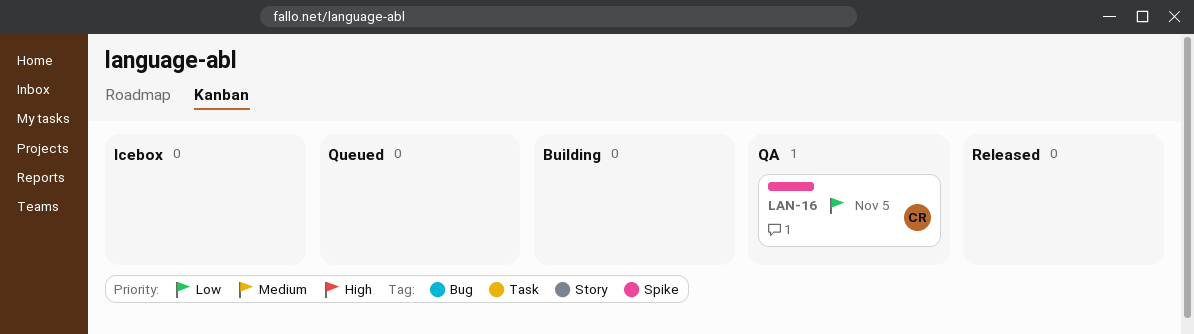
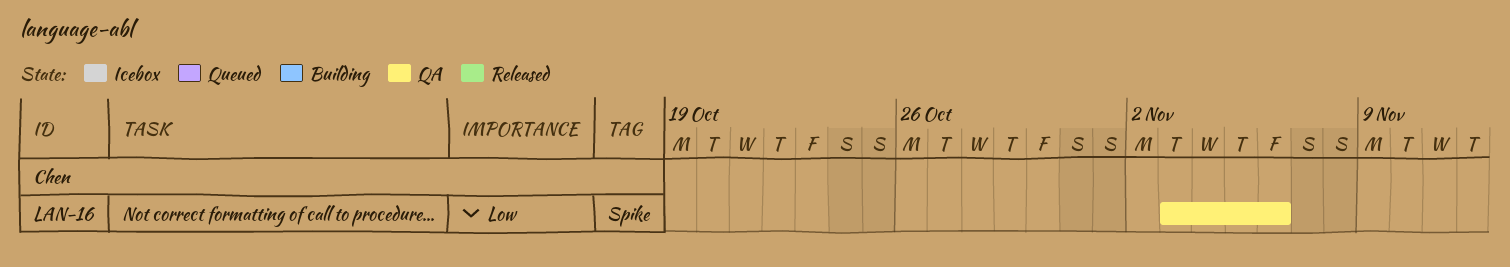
LAN-16, due: Nov 5 -> Nov 6

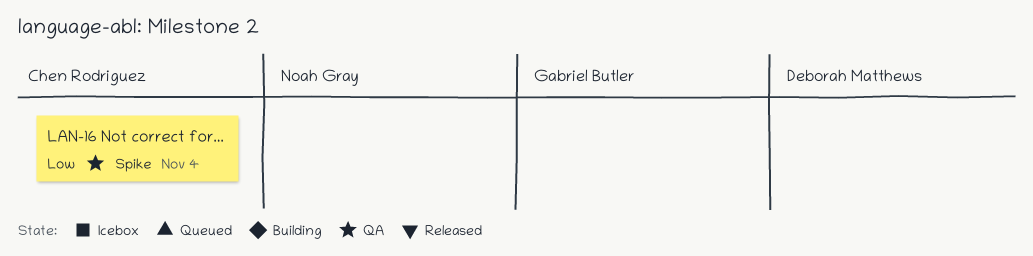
LAN-16, due: Nov 6 -> Nov 4

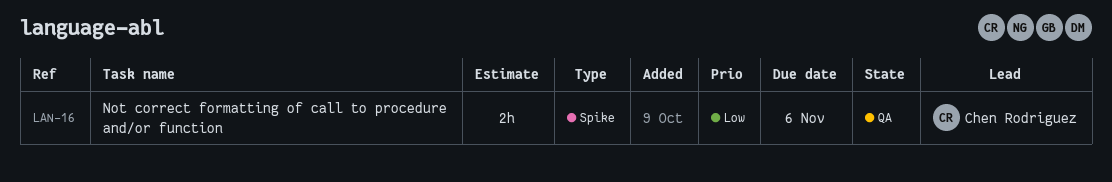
LAN-16, due: Nov 4 -> Nov 6

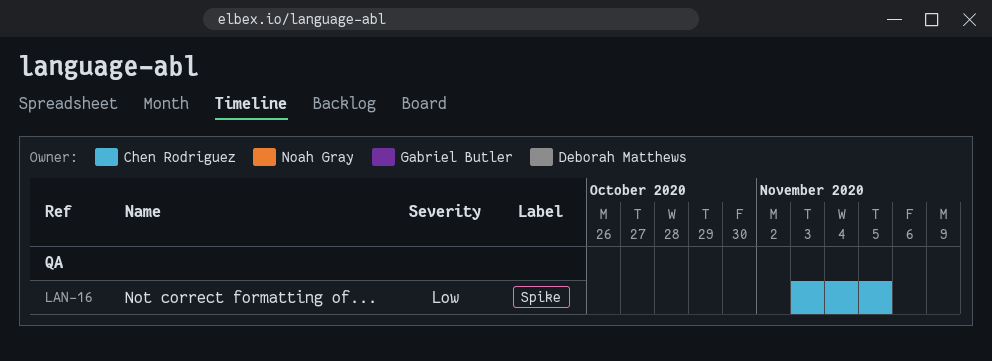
LAN-16, due: Nov 6 -> Nov 5

